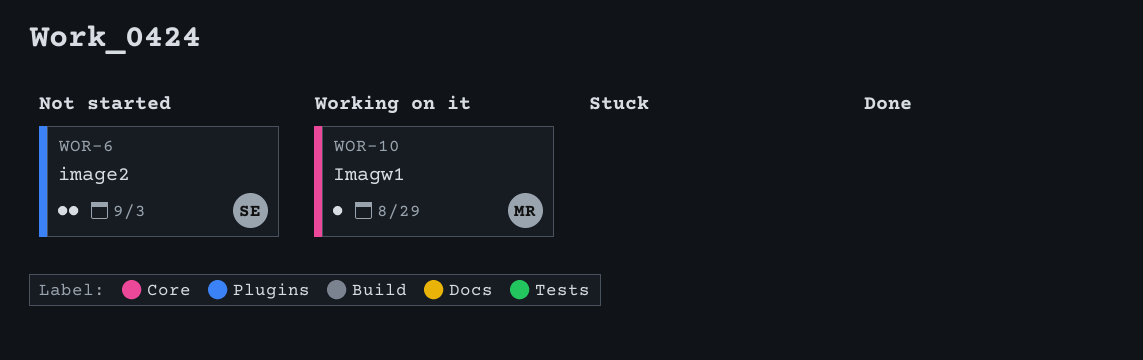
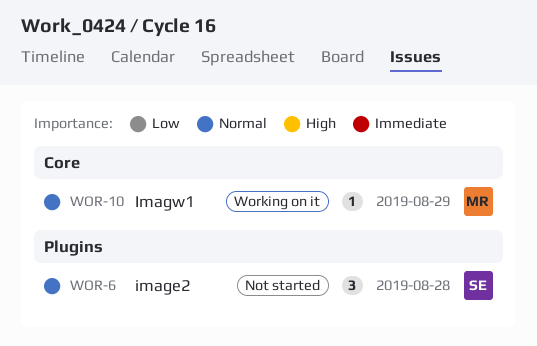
WOR-6, estimate: 2 -> 3
WOR-6, due: Sep 3 -> Aug 28

